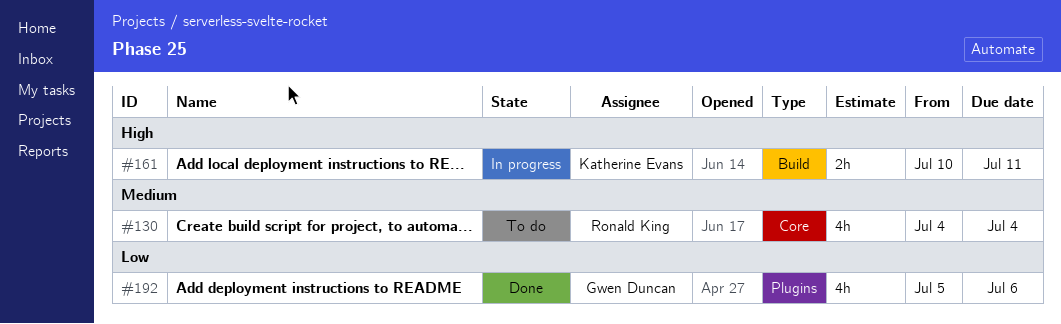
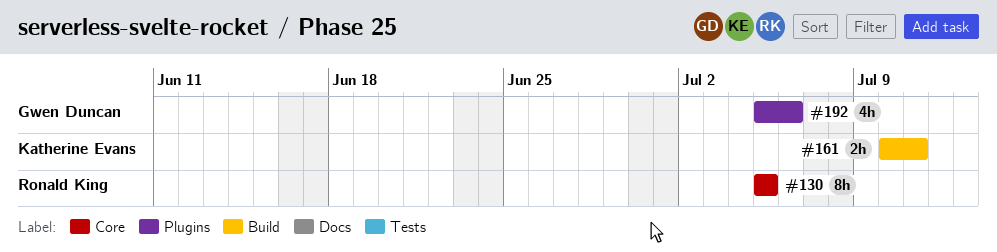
#130, estimate: 4h -> 8h
#130, start: Jul 4 -> Jul 5
#130, due: Jul 4 -> Jul 5

